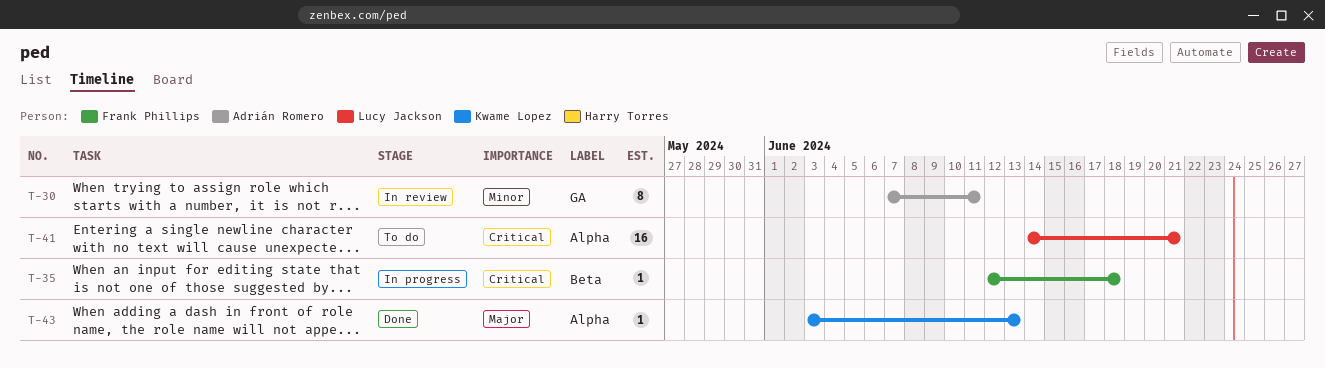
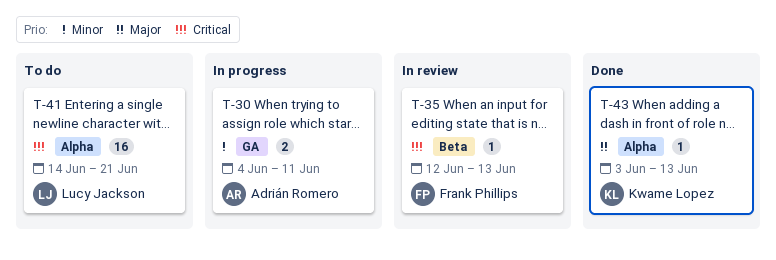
T-30, status: In review -> In progress
T-30, estimate: 8 -> 2
T-30, start: Jun 7 -> Jun 4
T-35, status: In progress -> In review
T-35, due: Jun 18 -> Jun 13

